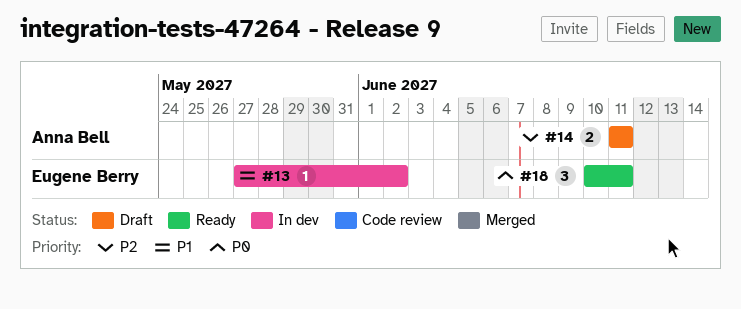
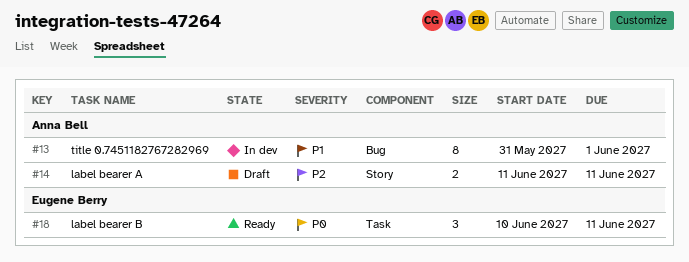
#13, owner: Eugene Berry -> Anna Bell
#13, estimate: 1 -> 8
#13, start: May 27 -> May 31
#13, due: Jun 2 -> Jun 1

